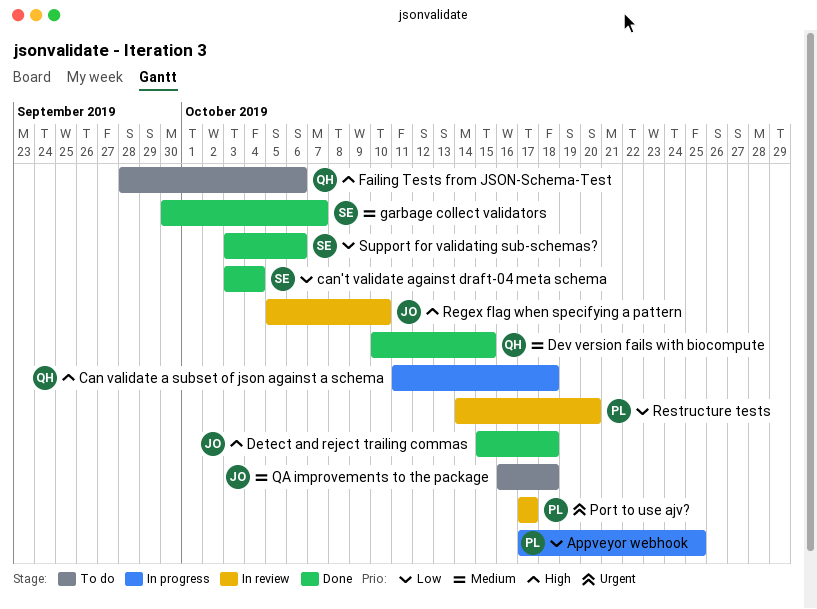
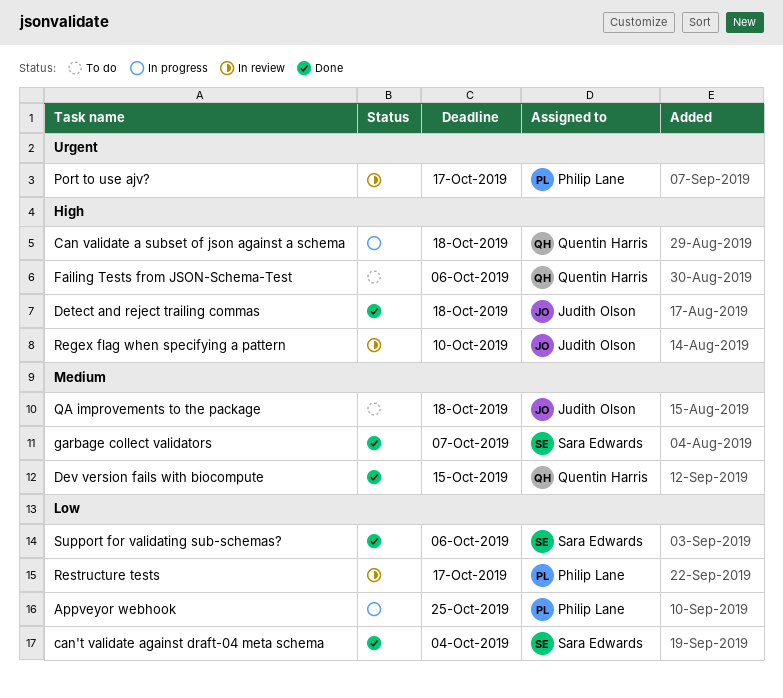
Restructure tests, due: Oct 20 -> Oct 17

